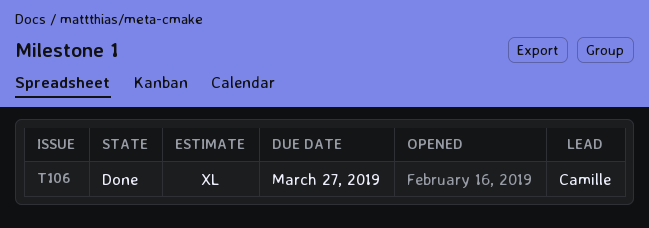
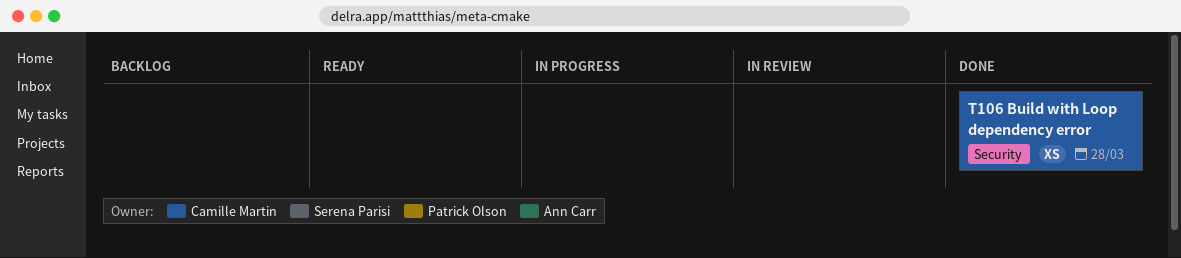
T106, estimate: XL -> XS
T106, due: Mar 27 -> Mar 28

